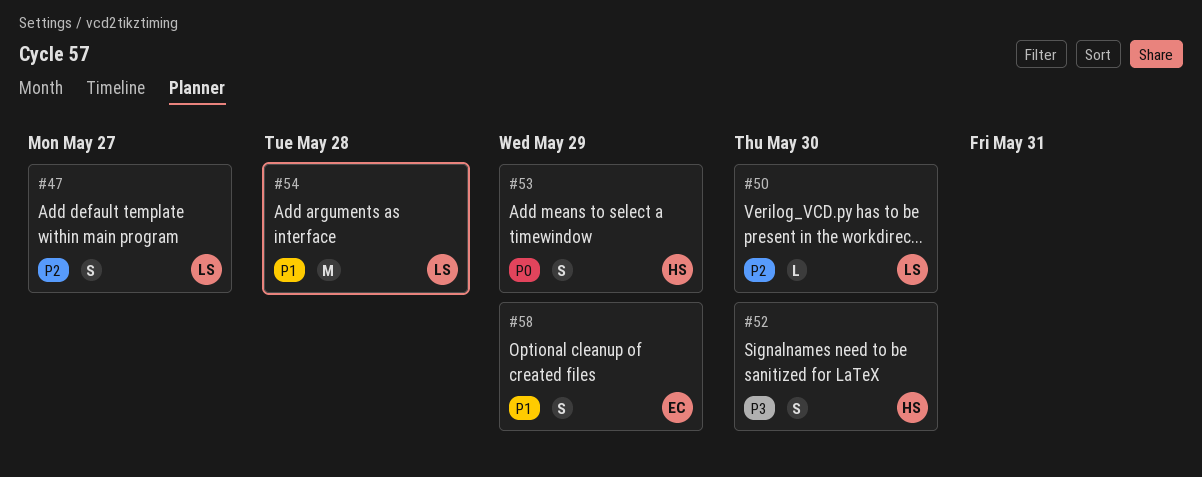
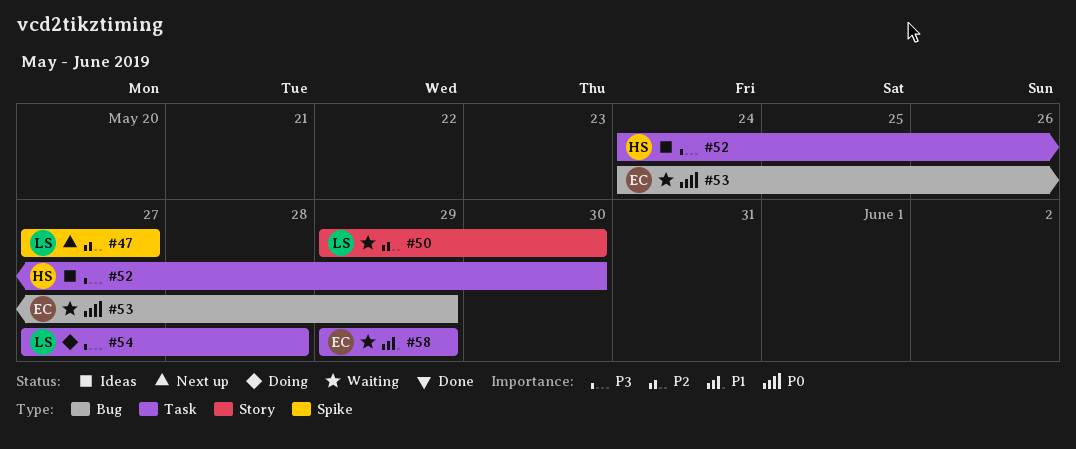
#53, owner: HS -> EC
#54, priority: P1 -> P3

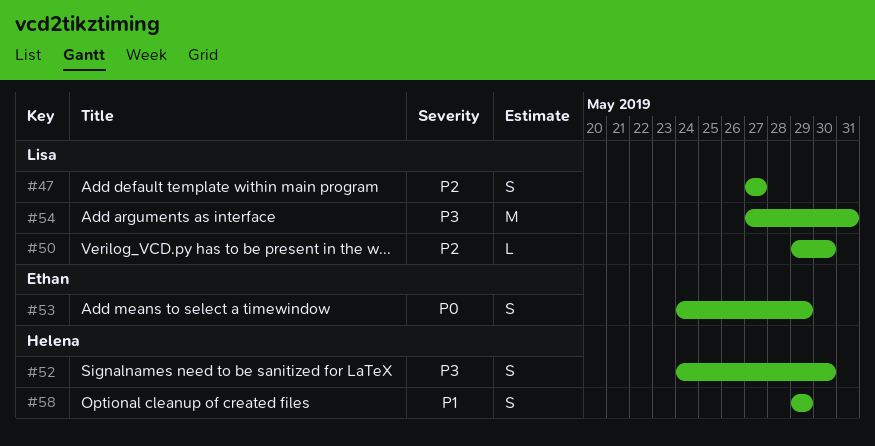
#54, due: May 28 -> May 31
#58, owner: Ethan -> Helena

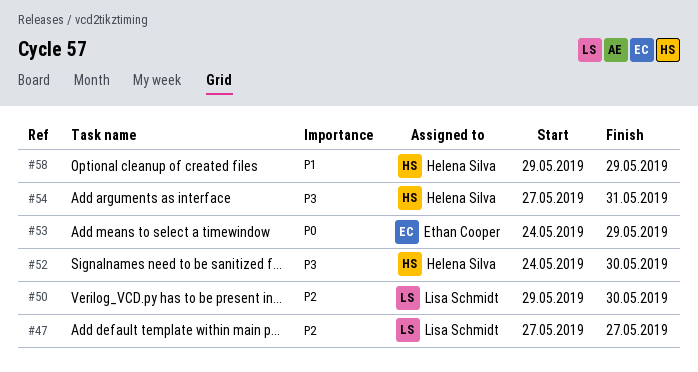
#54, owner: Lisa Schmidt -> Helena Silva

